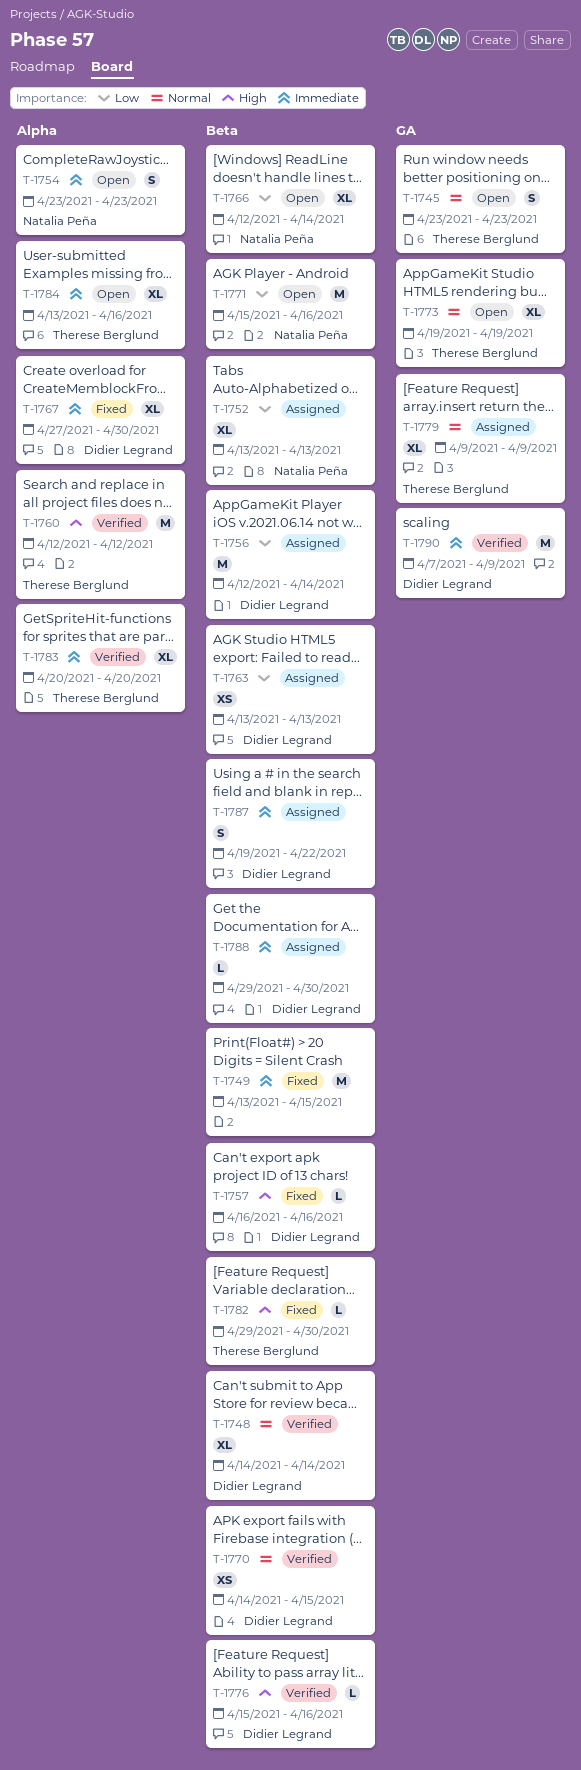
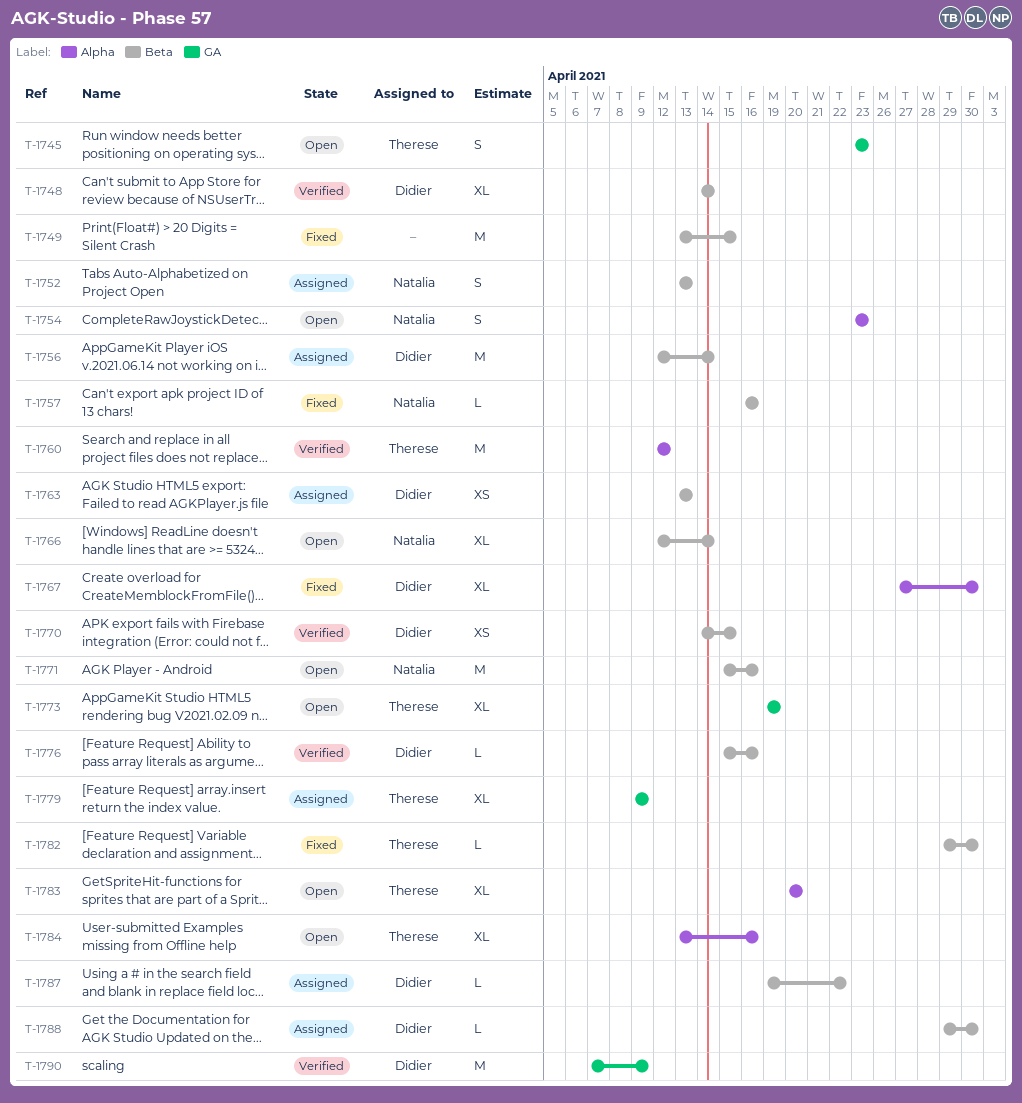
T-1752, estimate: XL -> S
T-1757, owner: Didier Legrand -> Natalia Peña
T-1783, status: Verified -> Open
T-1787, estimate: S -> L

